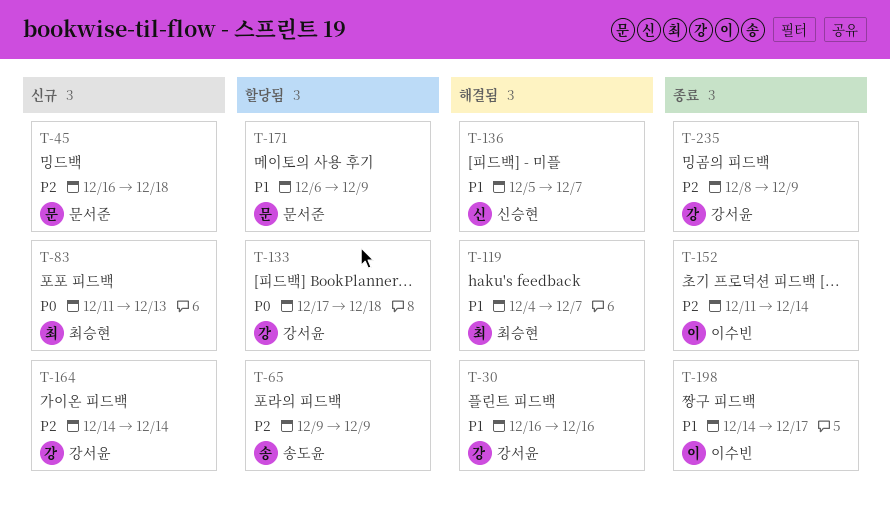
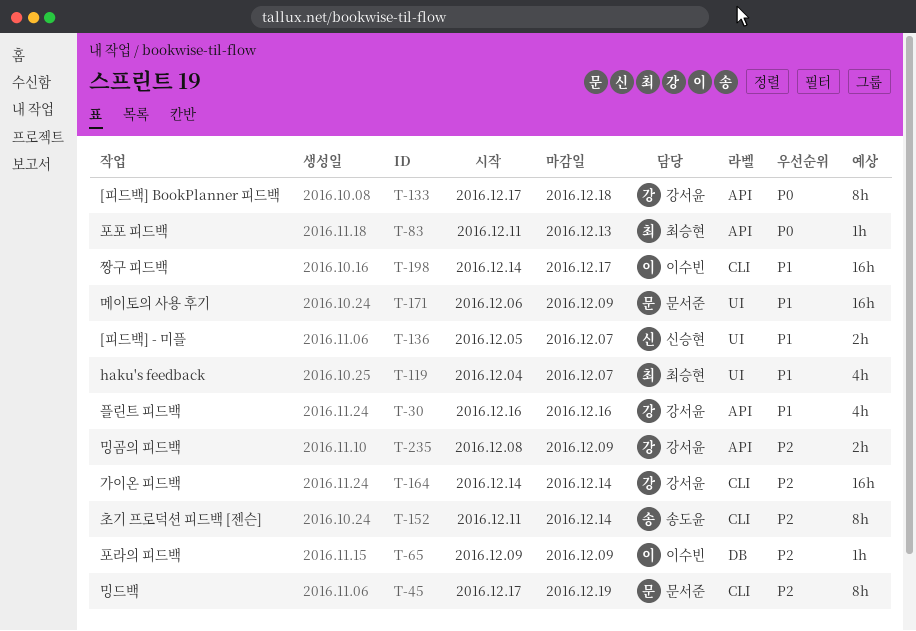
T-45, start: Dec 16 -> Dec 17
T-45, due: Dec 18 -> Dec 19
T-65, owner: 송도윤 -> 이수빈
T-152, owner: 이수빈 -> 송도윤

